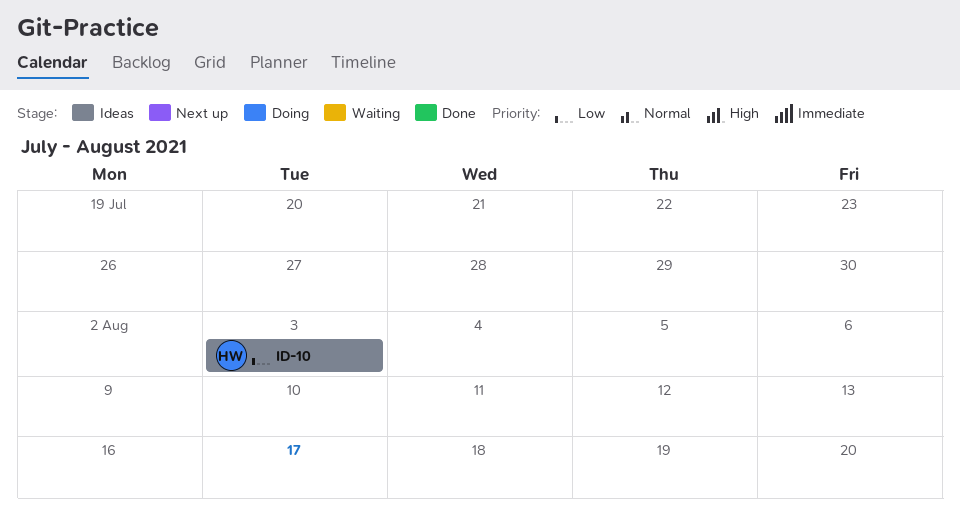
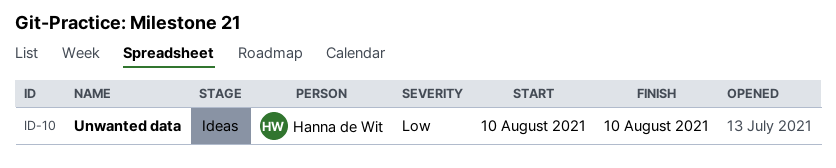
ID-10, start: Aug 3 -> Aug 10
ID-10, due: Aug 3 -> Aug 10

